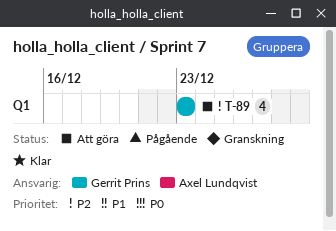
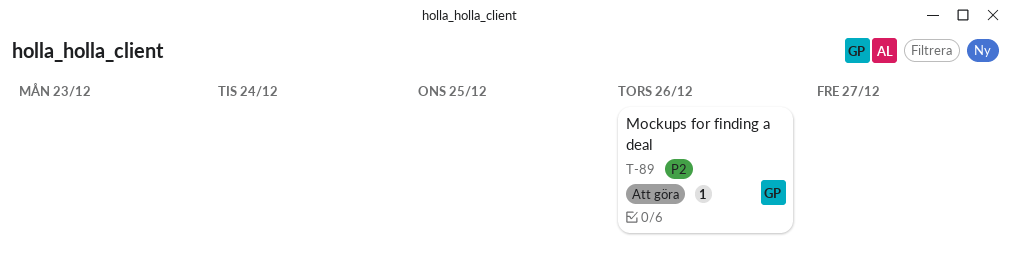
T-89, estimate: 4 -> 1
T-89, due: Dec 23 -> Dec 26

